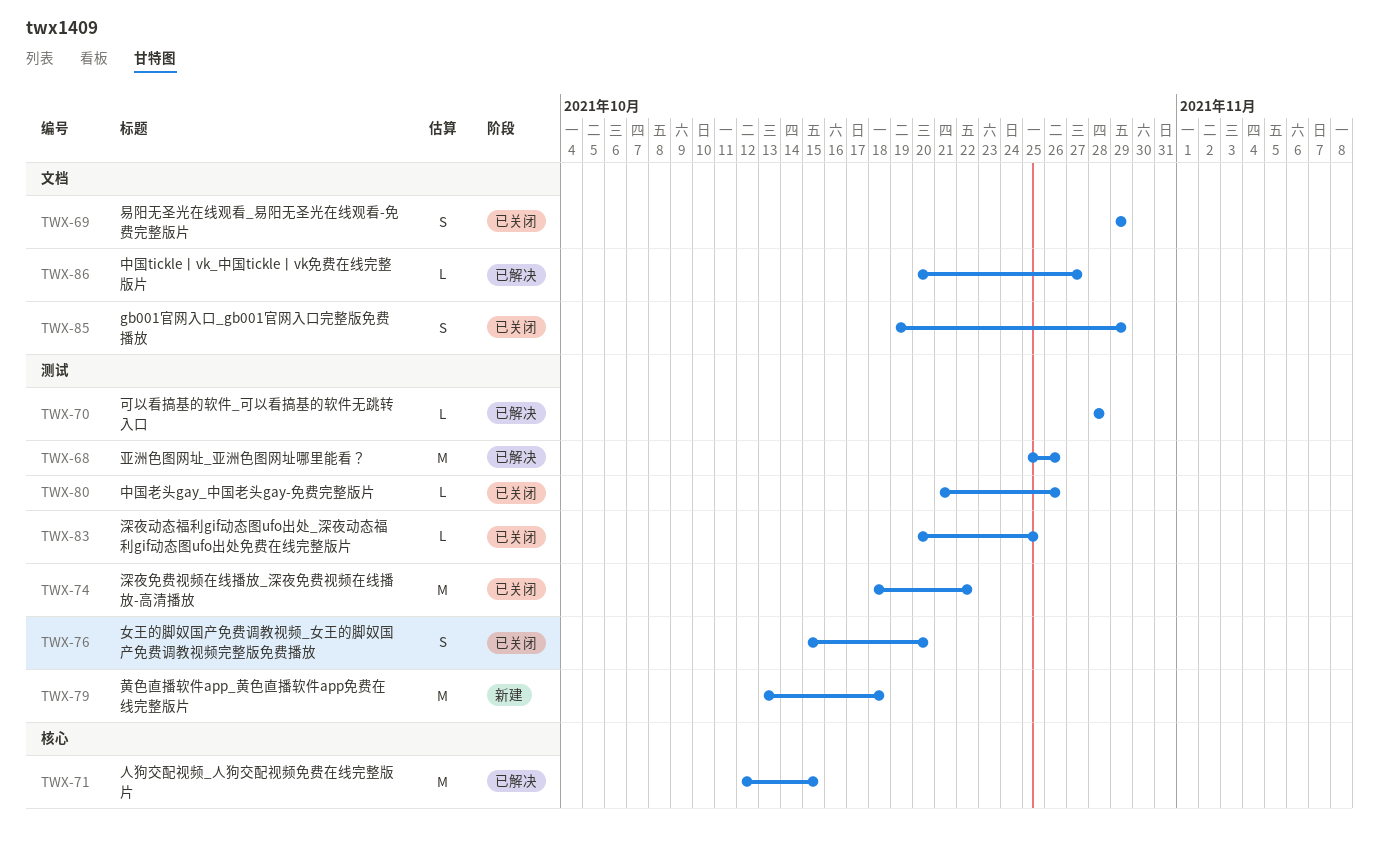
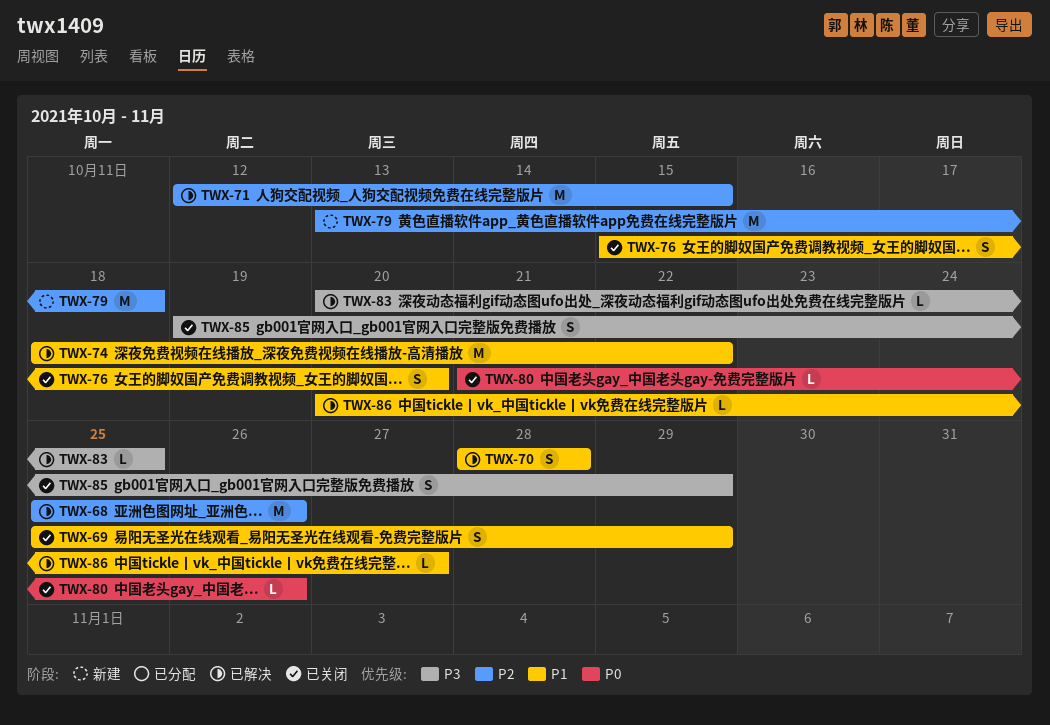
TWX-69, start: Oct 29 -> Oct 25
TWX-70, estimate: L -> S
TWX-74, status: 已关闭 -> 已解决
TWX-83, status: 已关闭 -> 已解决

